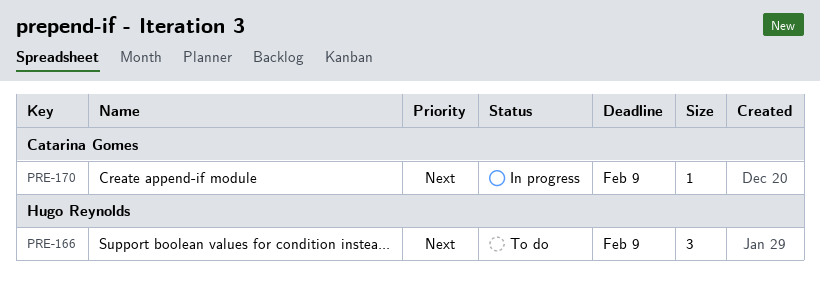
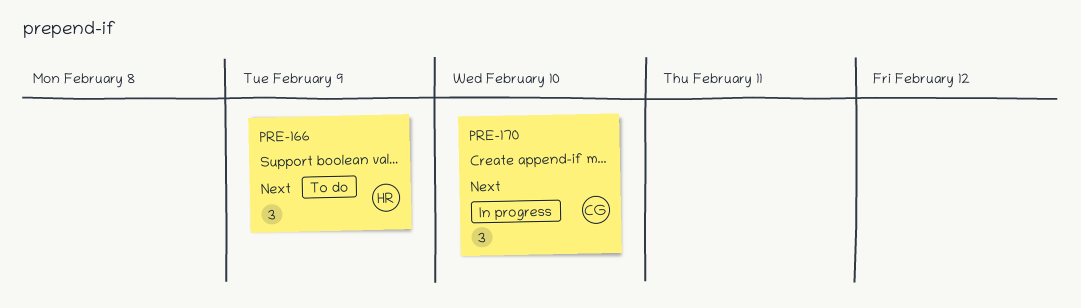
PRE-170, estimate: 1 -> 3
PRE-170, due: Feb 9 -> Feb 10

